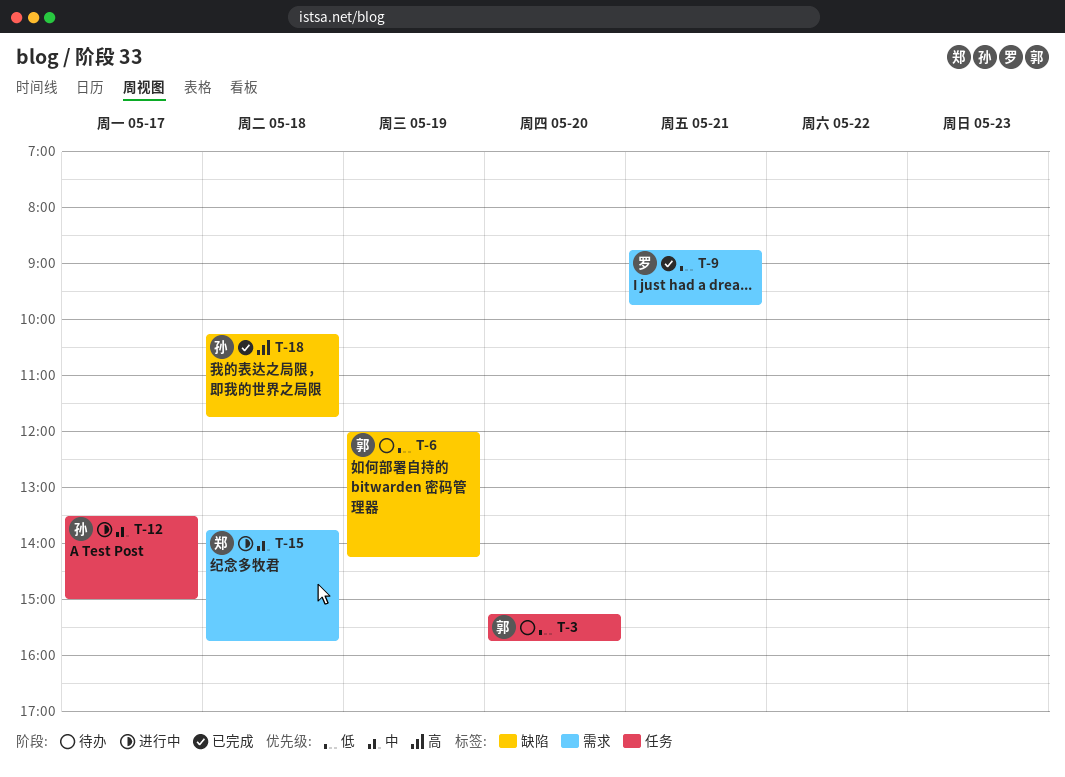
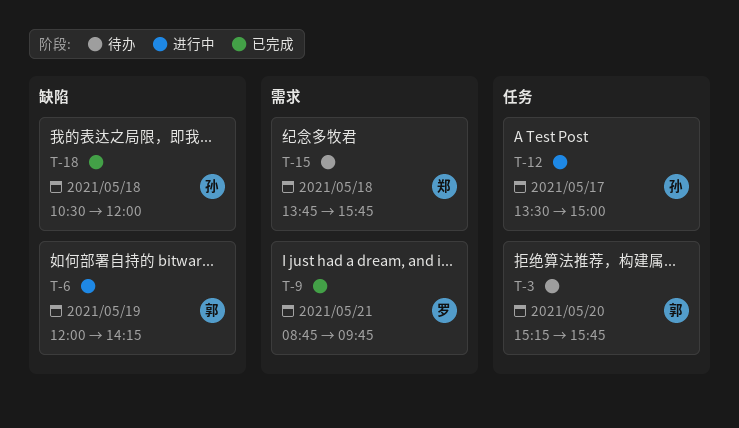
T-6, status: 待办 -> 进行中
T-15, status: 进行中 -> 待办
T-18, begins: 10:15 -> 10:30
T-18, ends: 11:45 -> 12:00

